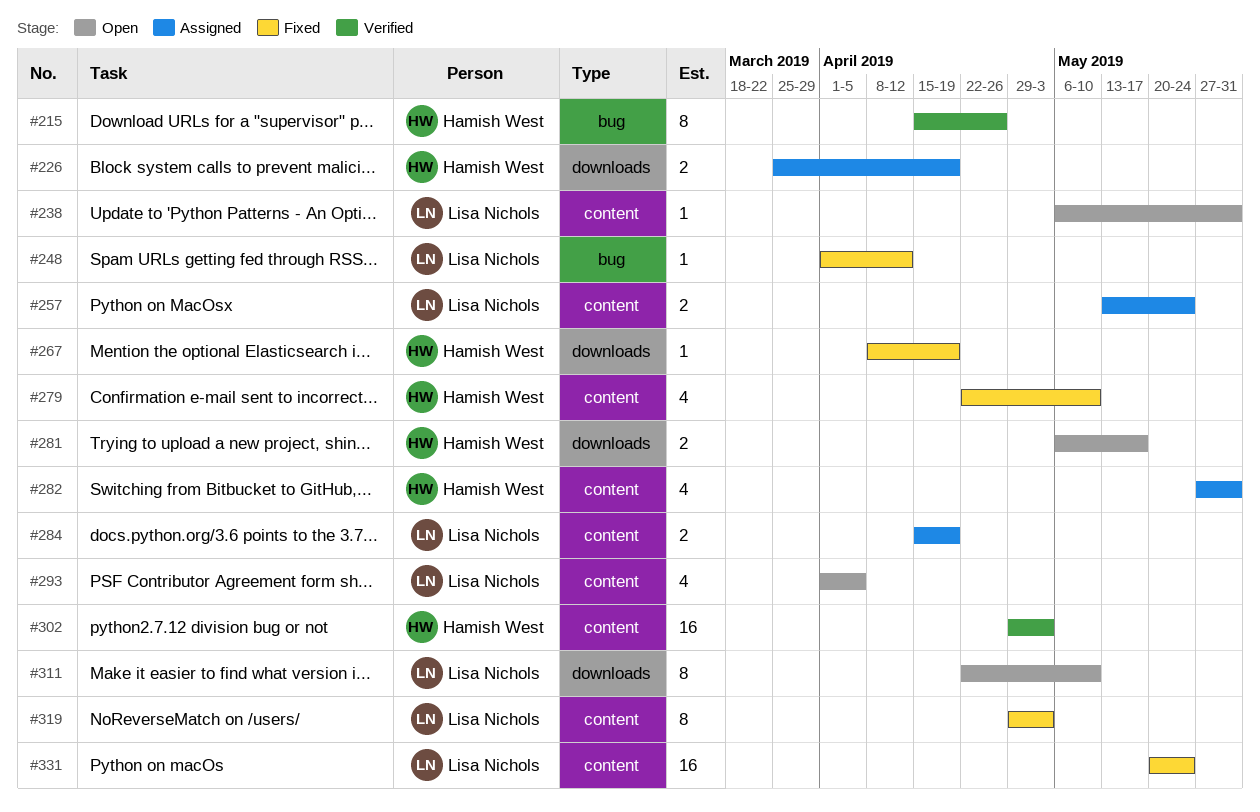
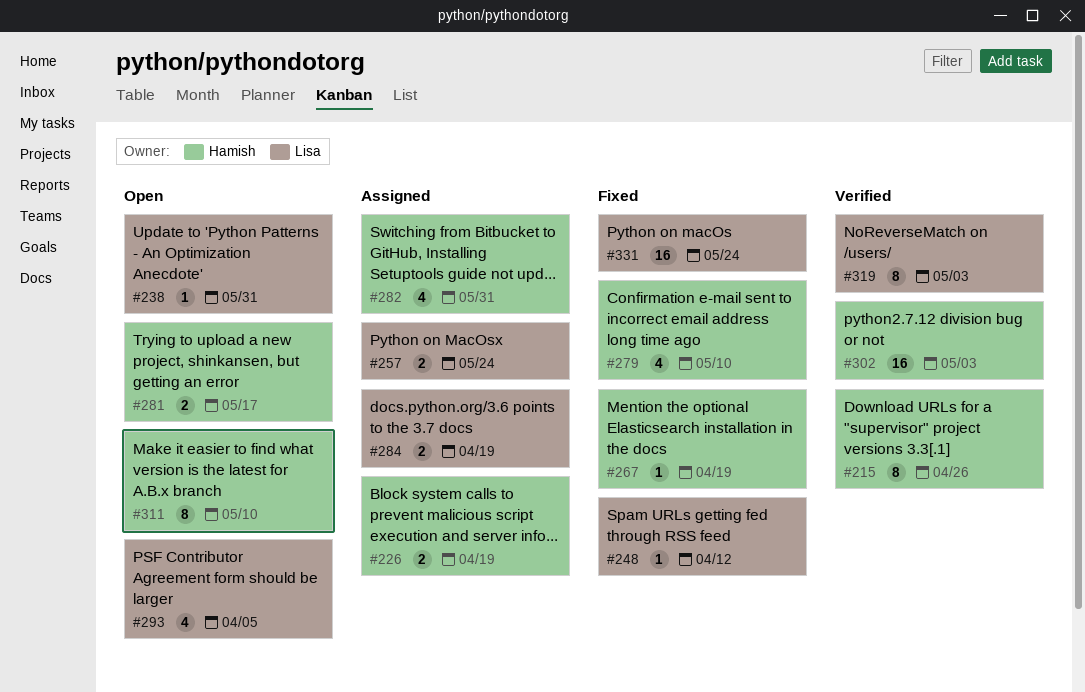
#311, owner: Lisa Nichols -> Hamish West
#319, status: Fixed -> Verified

